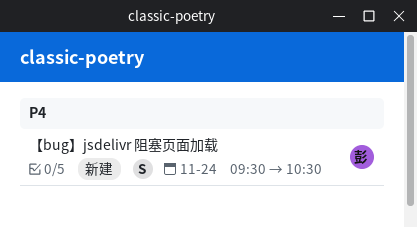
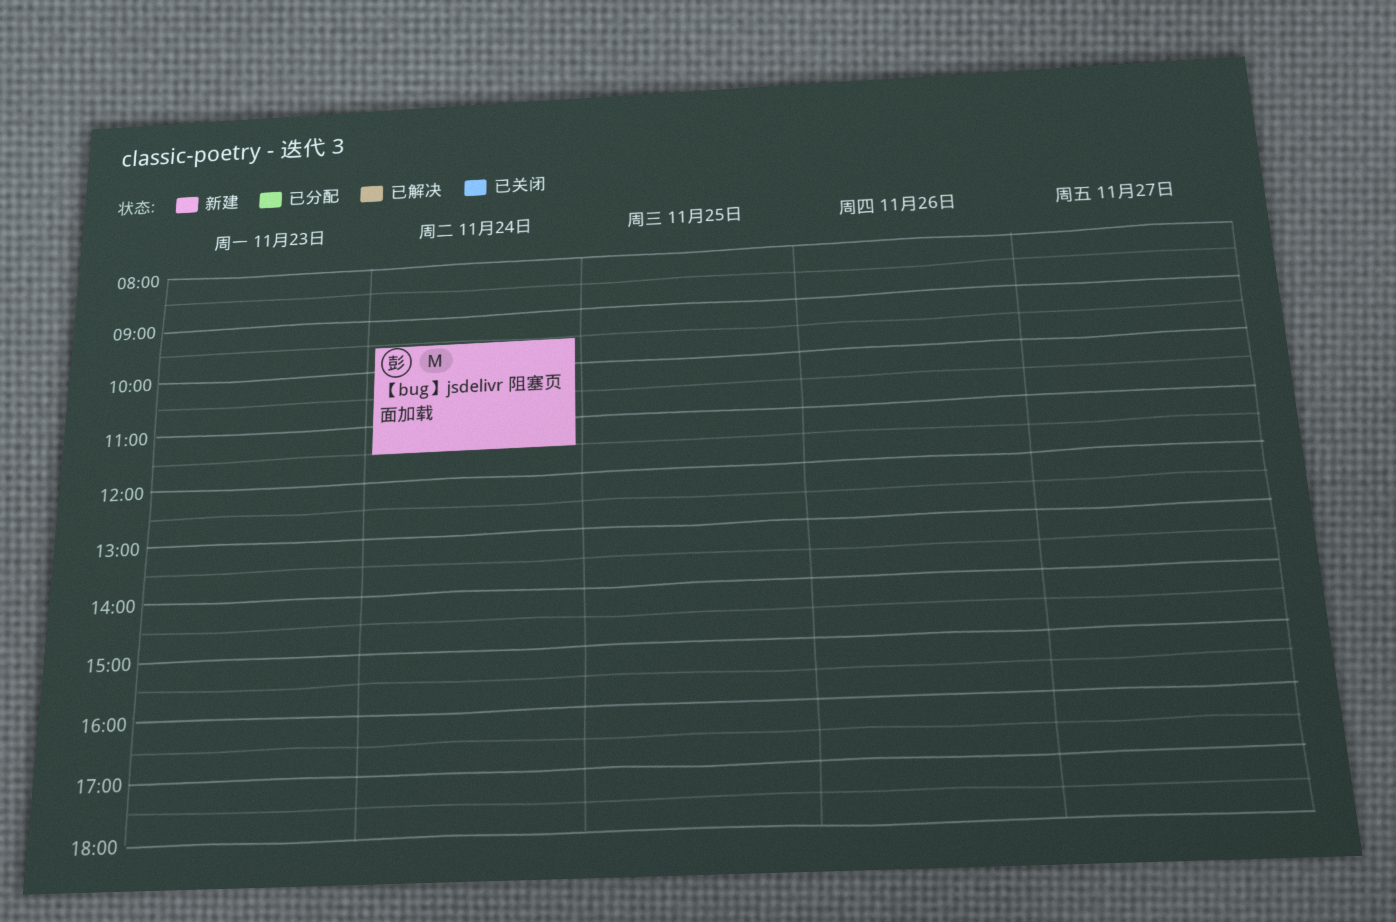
【bug】jsdelivr 阻塞页面加载, estimate: S -> M
【bug】jsdelivr 阻塞页面加载, ends: 10:30 -> 11:30

